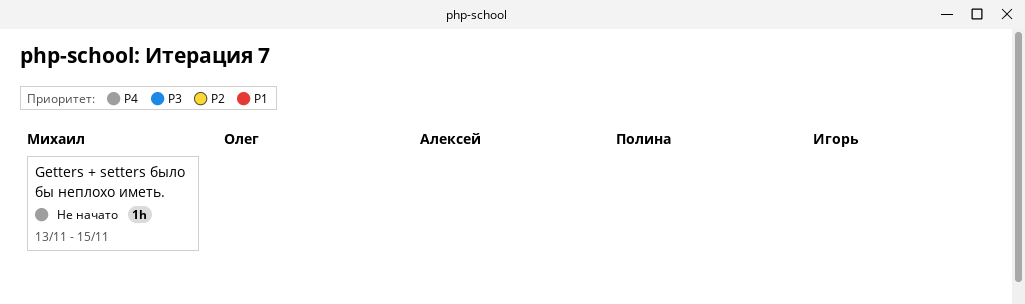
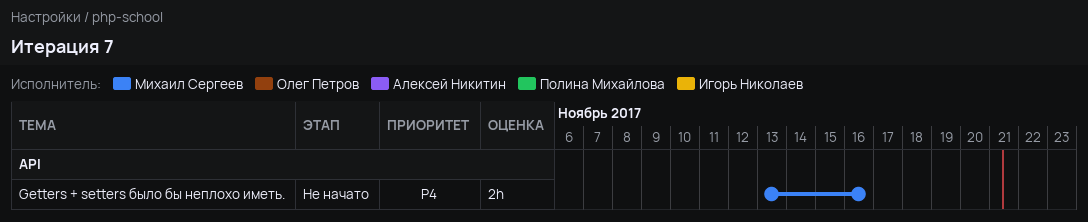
Getters + setters было бы неплохо иметь., estimate: 1h -> 2h
Getters + setters было бы неплохо иметь., due: Nov 15 -> Nov 16

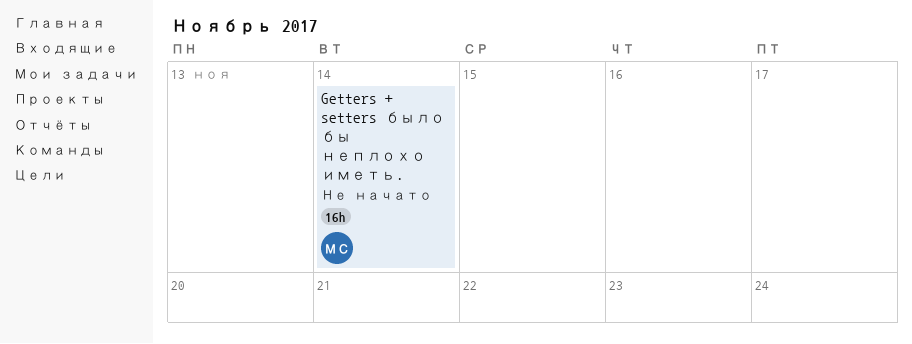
Getters + setters было бы неплохо иметь., estimate: 2h -> 16h
Getters + setters было бы неплохо иметь., due: Nov 16 -> Nov 14

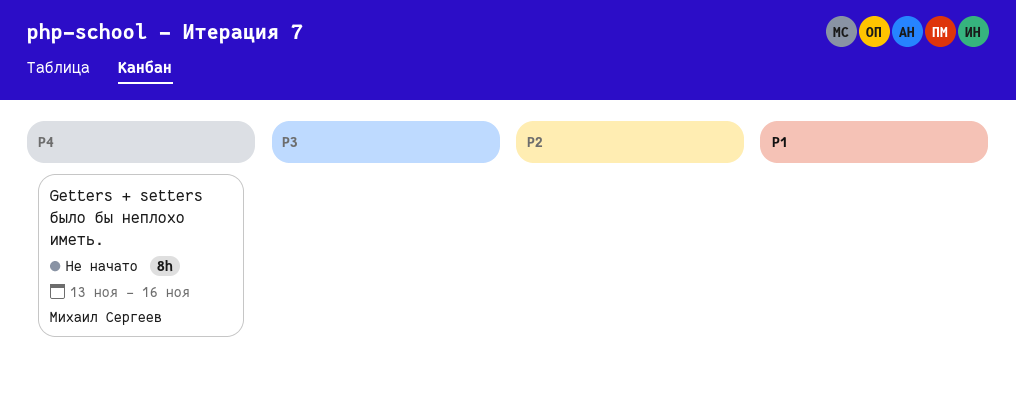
Getters + setters было бы неплохо иметь., estimate: 16h -> 8h
Getters + setters было бы неплохо иметь., due: Nov 14 -> Nov 16

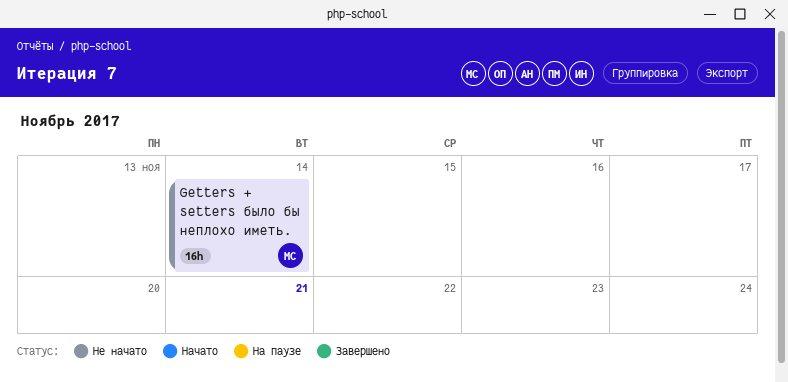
Getters + setters было бы неплохо иметь., estimate: 8h -> 16h
Getters + setters было бы неплохо иметь., due: Nov 16 -> Nov 14

